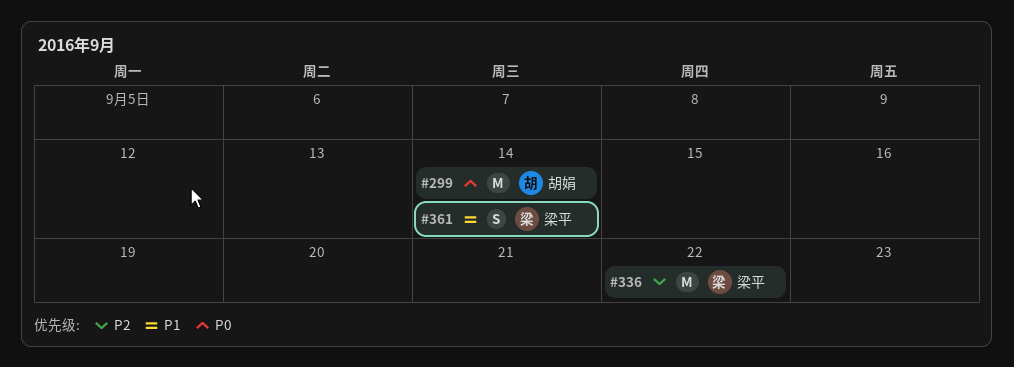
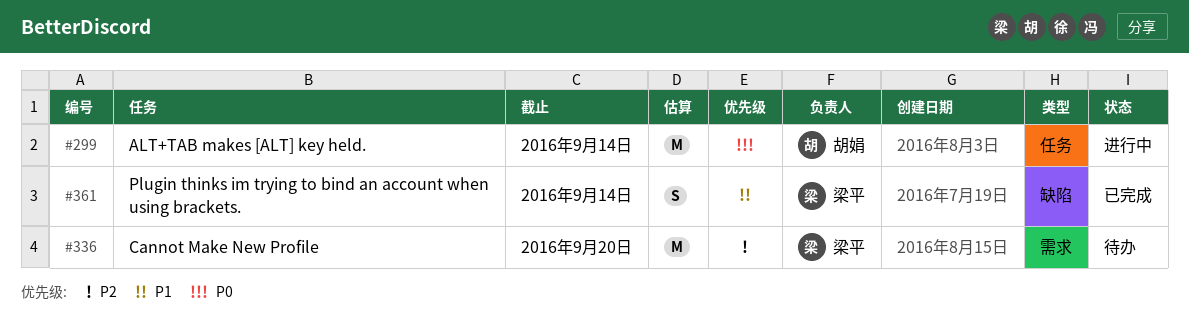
#336, due: Sep 22 -> Sep 20

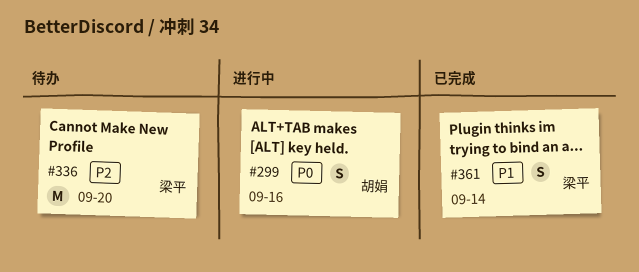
#299, estimate: M -> S
#299, due: Sep 14 -> Sep 16

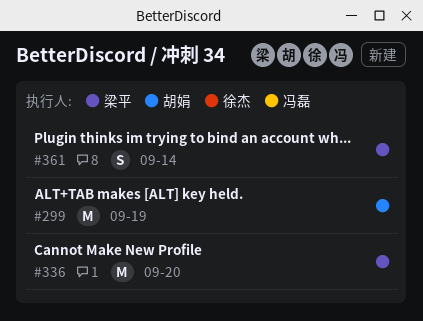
#299, estimate: S -> M
#299, due: Sep 16 -> Sep 19

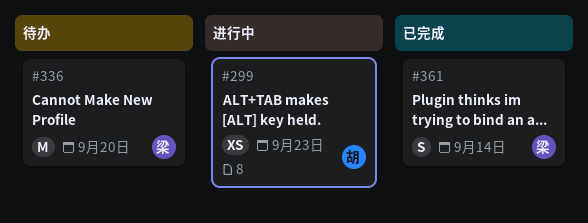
#299, estimate: M -> XS
#299, due: Sep 19 -> Sep 23

